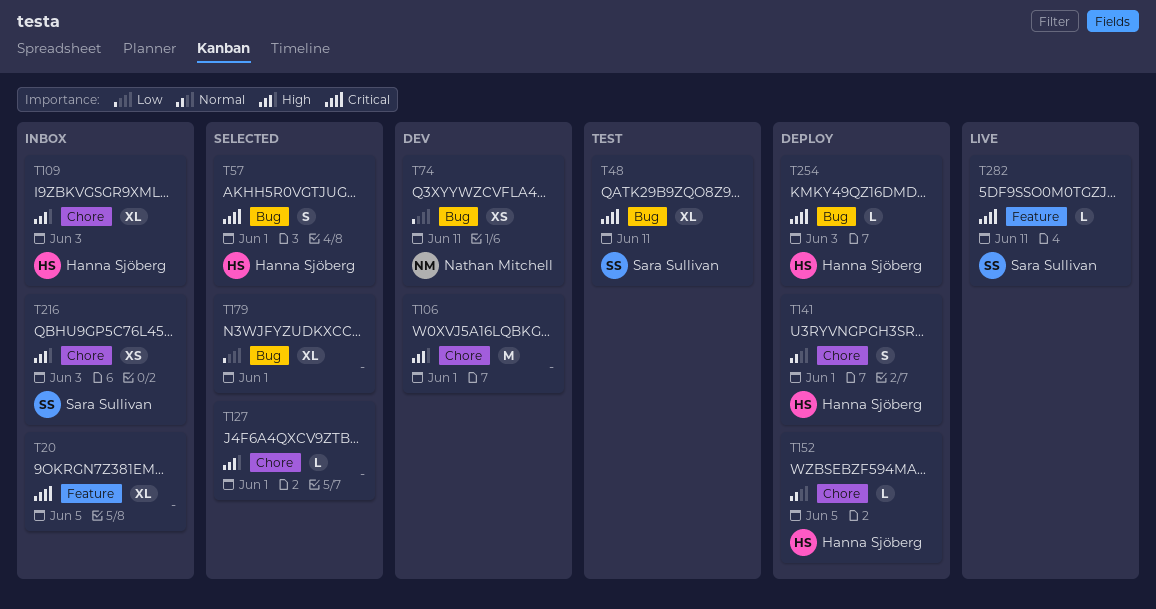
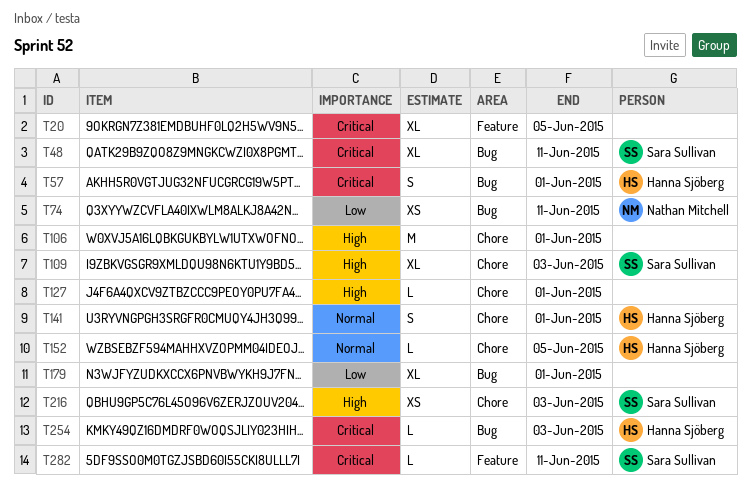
T109, owner: Hanna Sjöberg -> Sara Sullivan

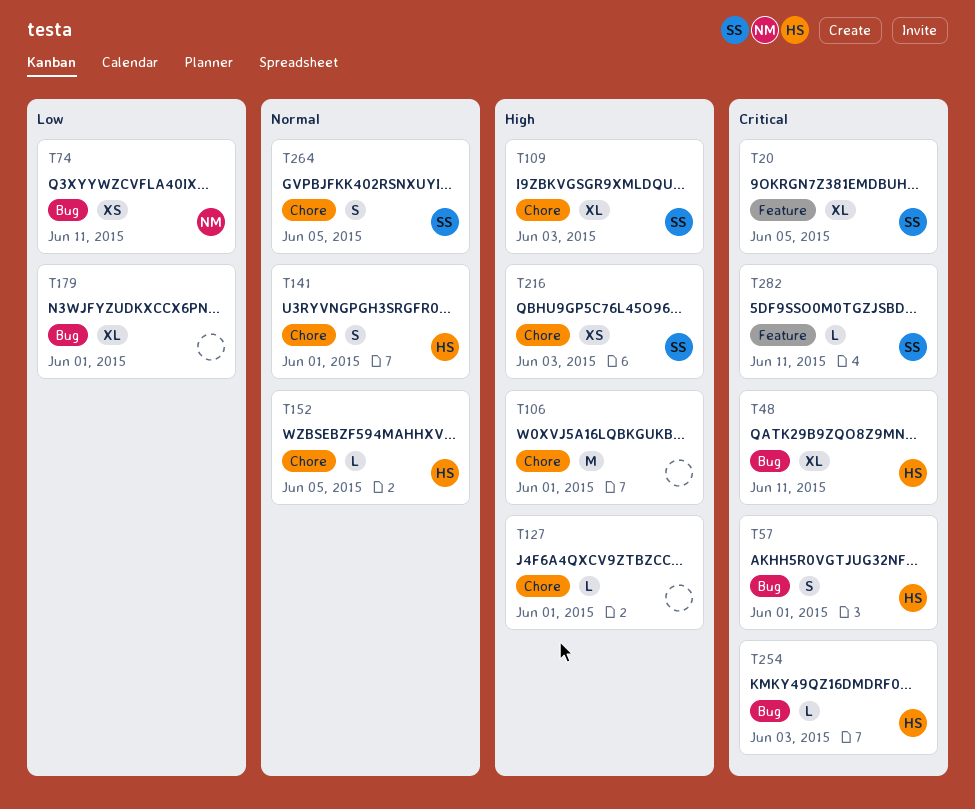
T20, owner: none -> Sara Sullivan
T48, owner: Sara Sullivan -> Hanna Sjöberg
T264: none -> present

